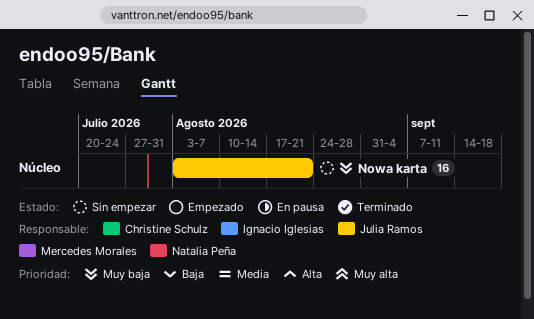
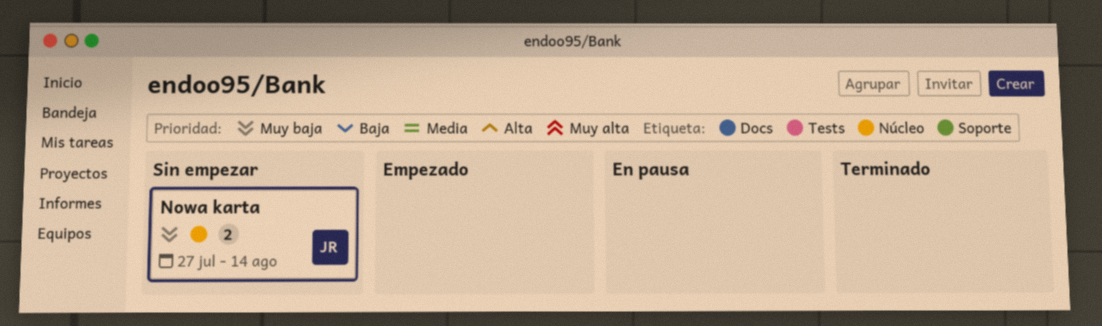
Nowa karta, estimate: 16 -> 2
Nowa karta, start: Aug 3 -> Jul 27
Nowa karta, due: Aug 21 -> Aug 14

